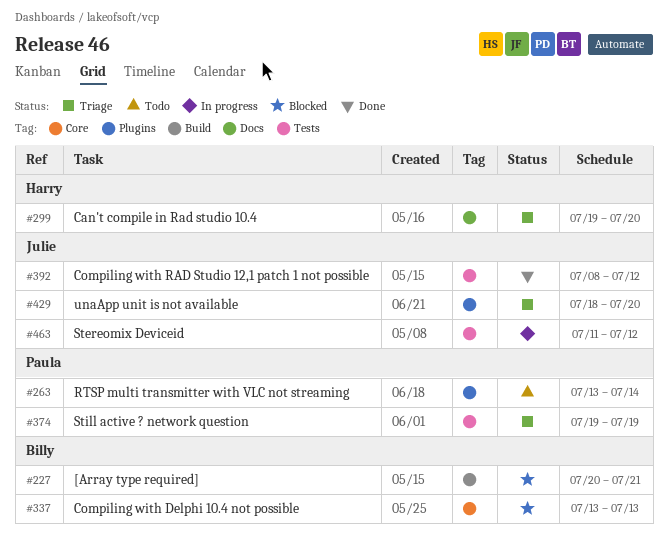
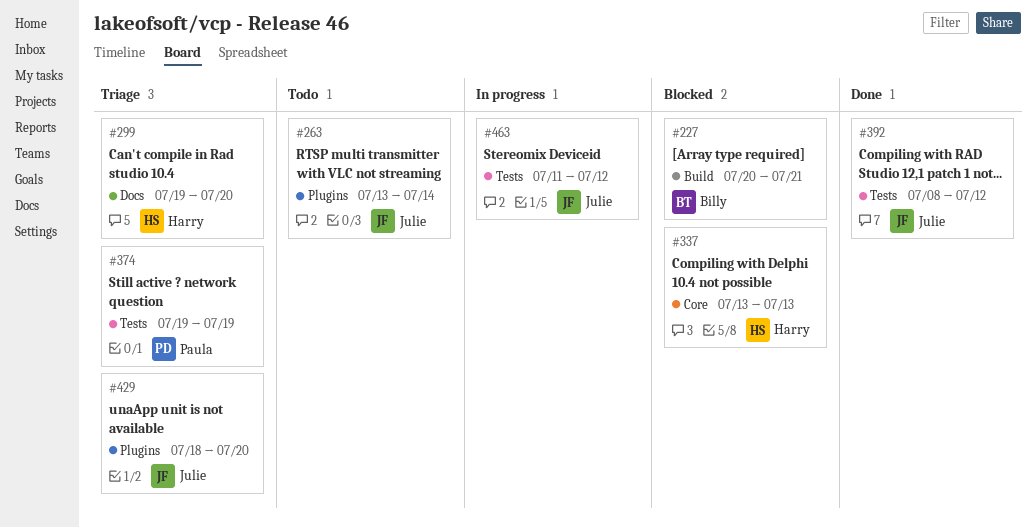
#263, owner: Paula -> Julie
#337, owner: Billy -> Harry

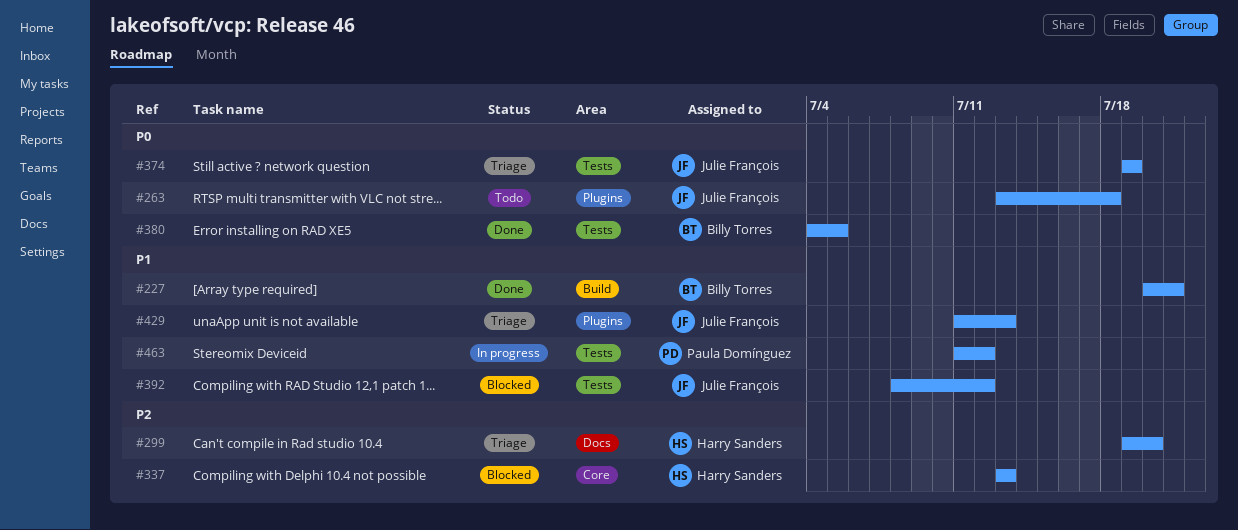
#227, status: Blocked -> Done
#263, due: Jul 14 -> Jul 18
#374, owner: Paula Domínguez -> Julie François
#380: none -> present
#392, status: Done -> Blocked
#429, start: Jul 18 -> Jul 11
#429, due: Jul 20 -> Jul 13
#463, owner: Julie François -> Paula Domínguez

